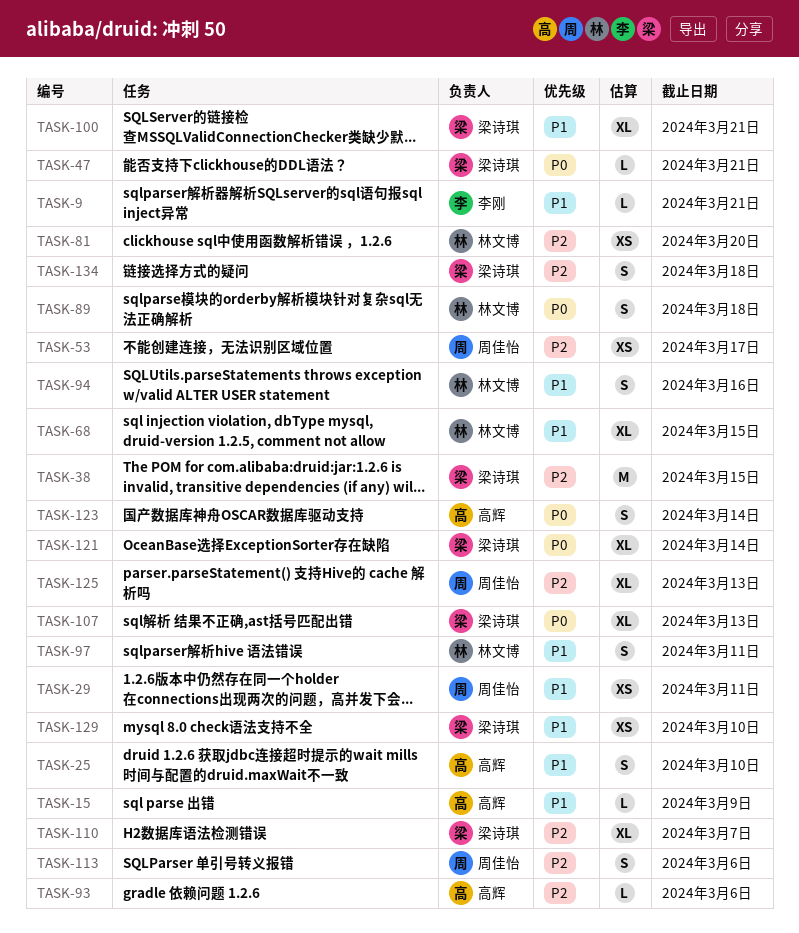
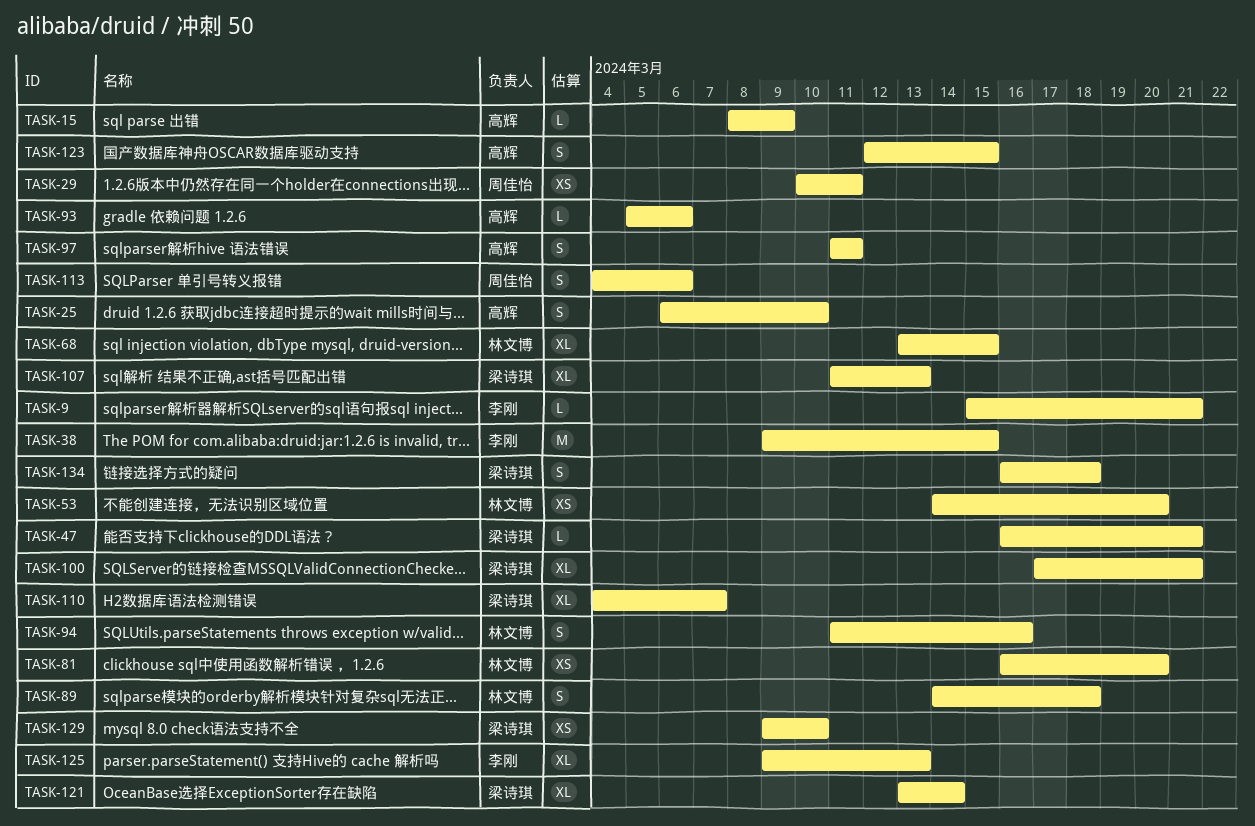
TASK-38, owner: 梁诗琪 -> 李刚
TASK-53, owner: 周佳怡 -> 林文博
TASK-53, due: Mar 17 -> Mar 20
TASK-97, owner: 林文博 -> 高辉
TASK-123, due: Mar 14 -> Mar 15
TASK-125, owner: 周佳怡 -> 李刚

